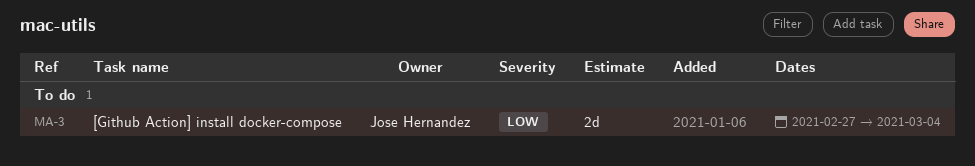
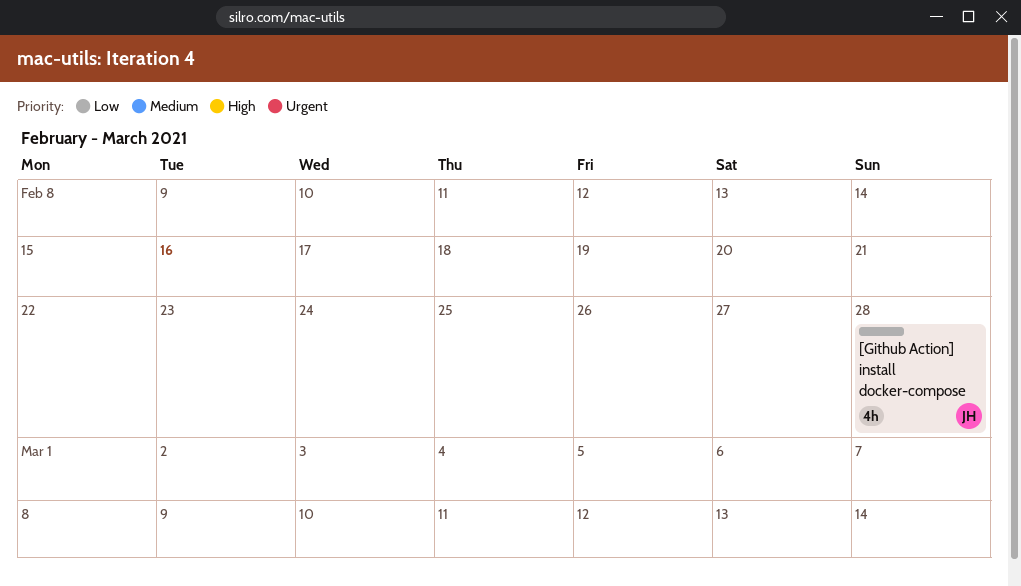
[Github Action] install docker-compose, estimate: 2d -> 4h
[Github Action] install docker-compose, due: Mar 4 -> Feb 28

